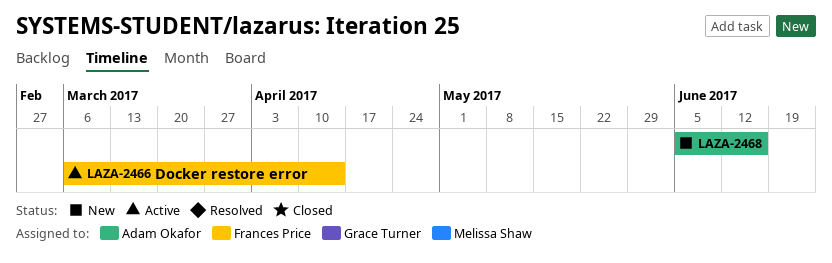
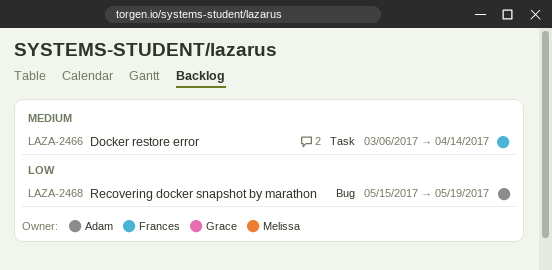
LAZA-2468, start: Jun 5 -> May 15
LAZA-2468, due: Jun 16 -> May 19

